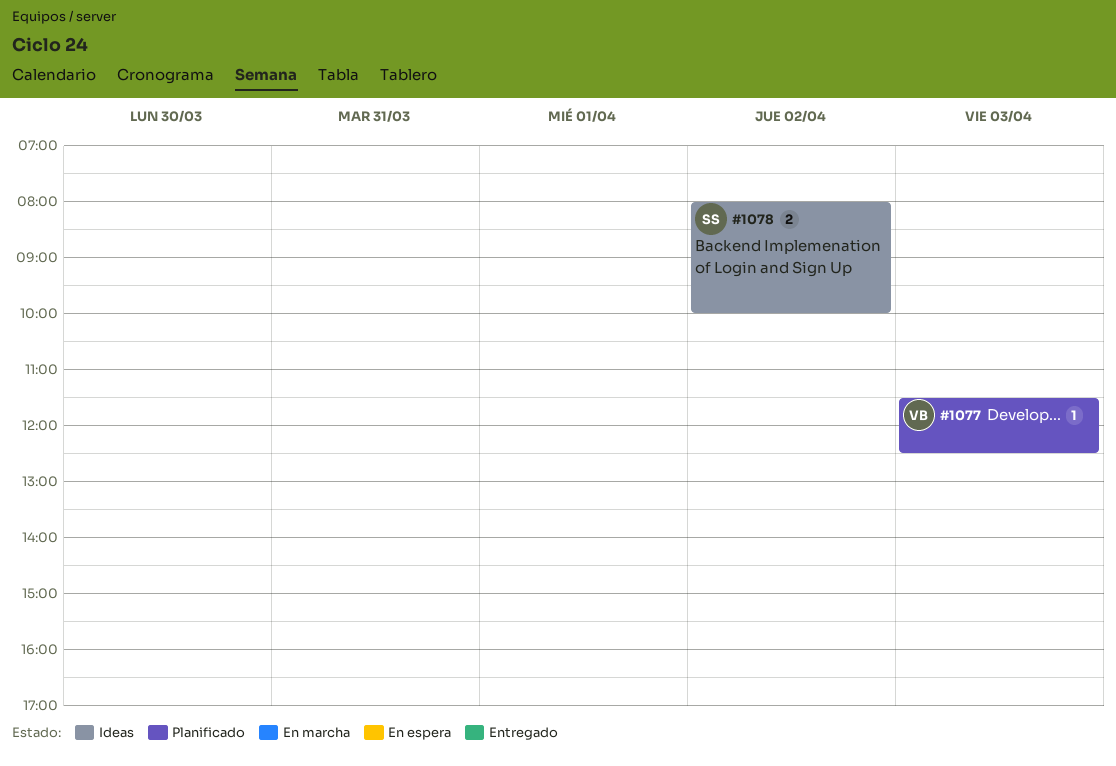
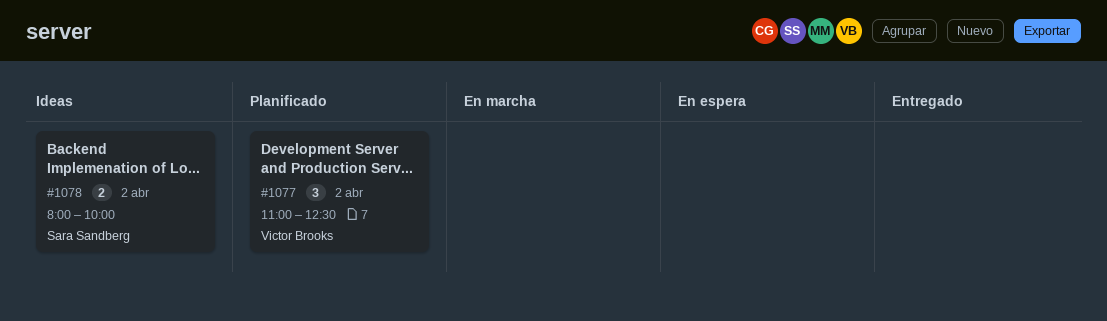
#1077, estimate: 1 -> 3
#1077, day: Apr 3 -> Apr 2
#1077, begins: 11:30 -> 11:00

